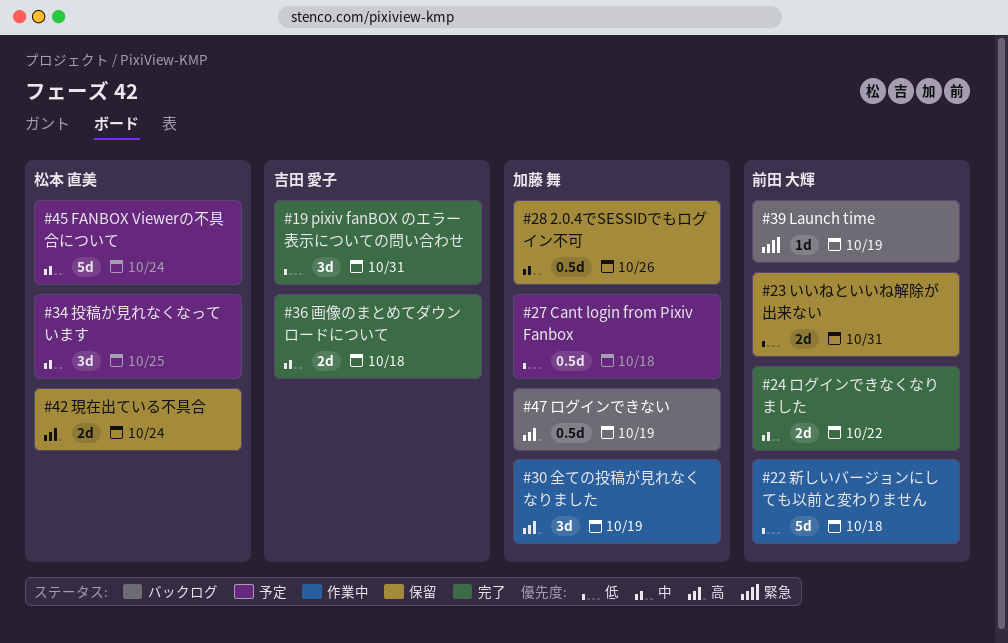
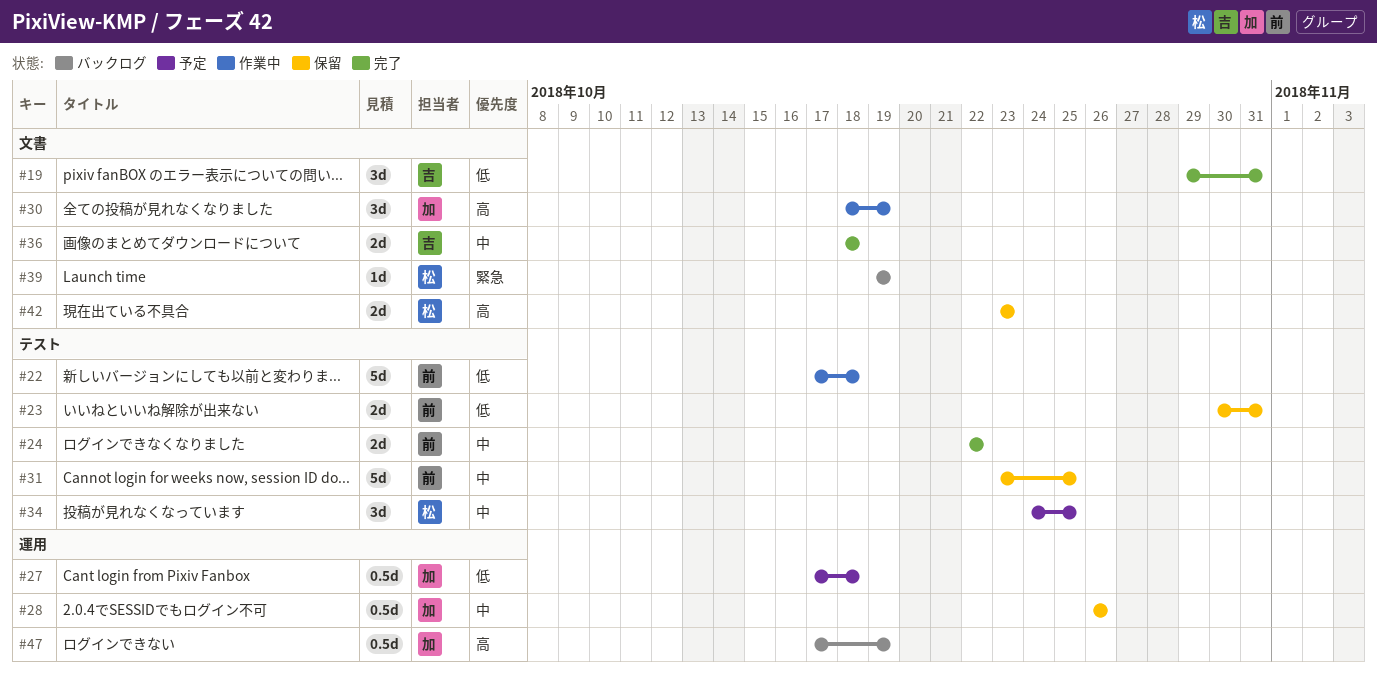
#31: none -> present
#39, owner: 前田 大輝 -> 松本 直美
#42, due: Oct 24 -> Oct 23
#45: present -> none

